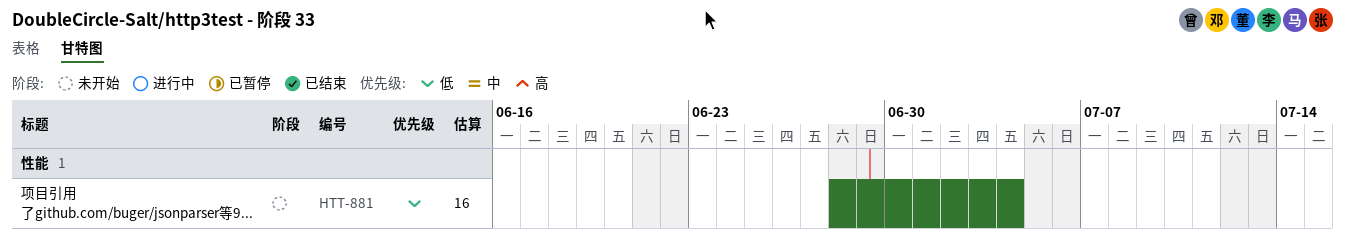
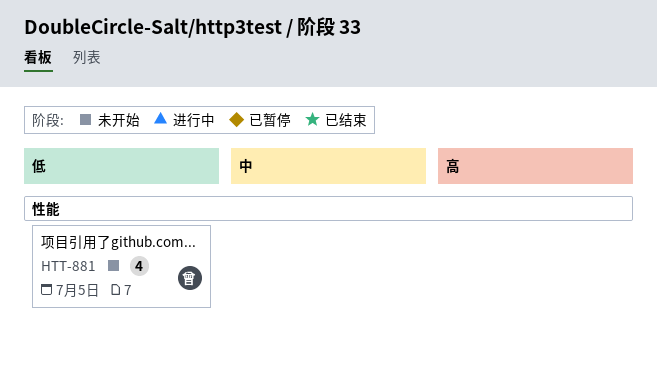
HTT-881, estimate: 16 -> 4
HTT-881, due: Jul 4 -> Jul 5

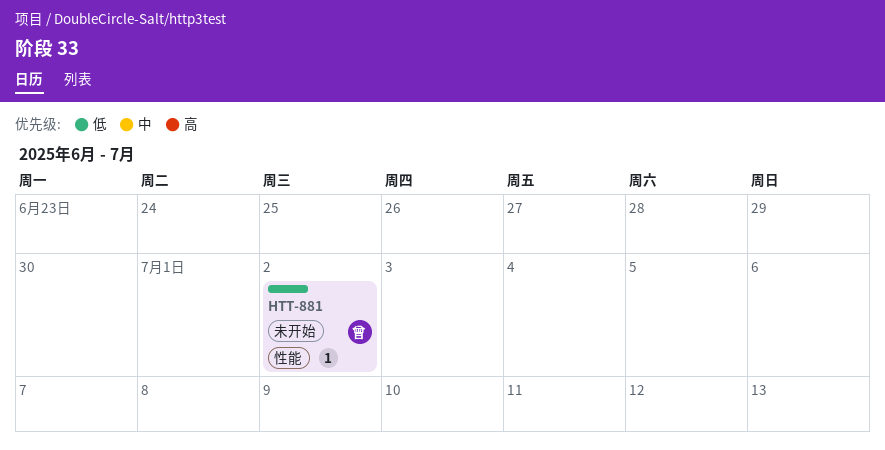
HTT-881, estimate: 4 -> 1
HTT-881, due: Jul 5 -> Jul 2

